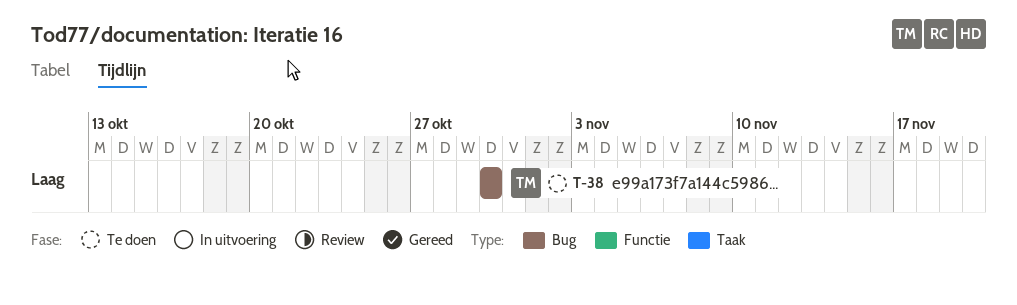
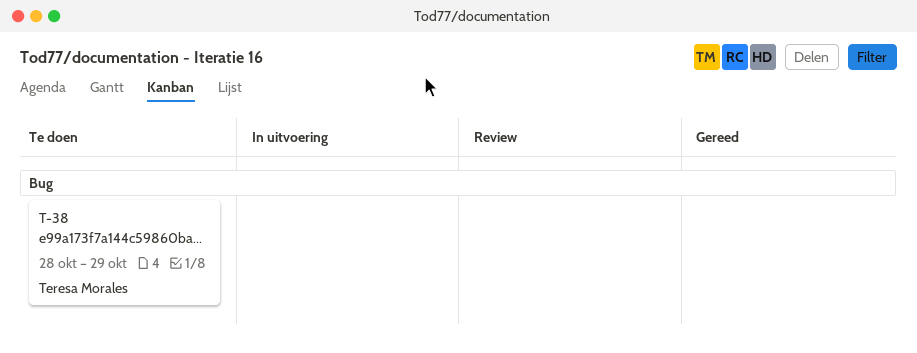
T-38, start: Oct 30 -> Oct 28
T-38, due: Oct 30 -> Oct 29

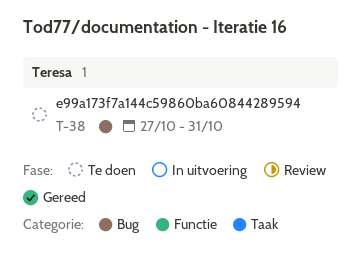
T-38, start: Oct 28 -> Oct 27
T-38, due: Oct 29 -> Oct 31

